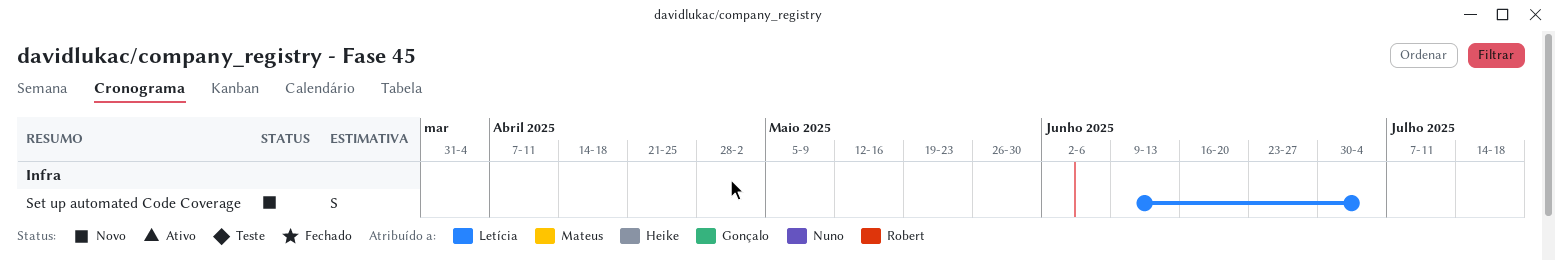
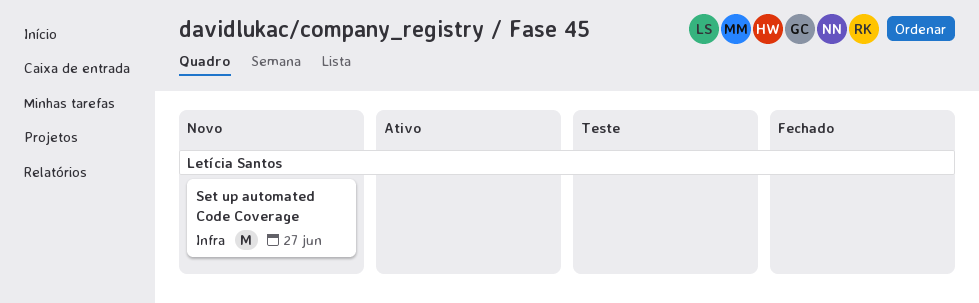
Set up automated Code Coverage, estimate: S -> M
Set up automated Code Coverage, due: Jul 4 -> Jun 27

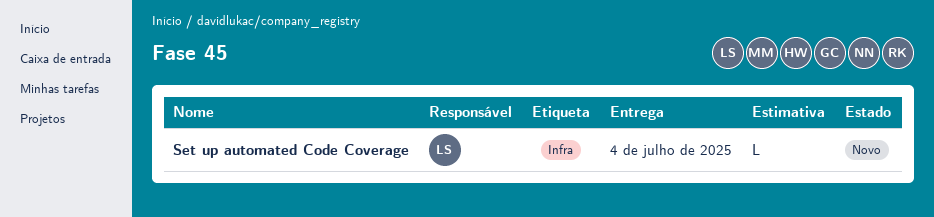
Set up automated Code Coverage, estimate: M -> L
Set up automated Code Coverage, due: Jun 27 -> Jul 4

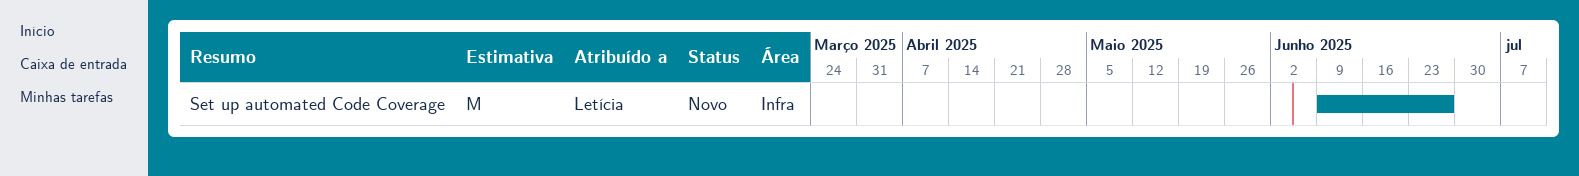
Set up automated Code Coverage, estimate: L -> M
Set up automated Code Coverage, due: Jul 4 -> Jun 27

